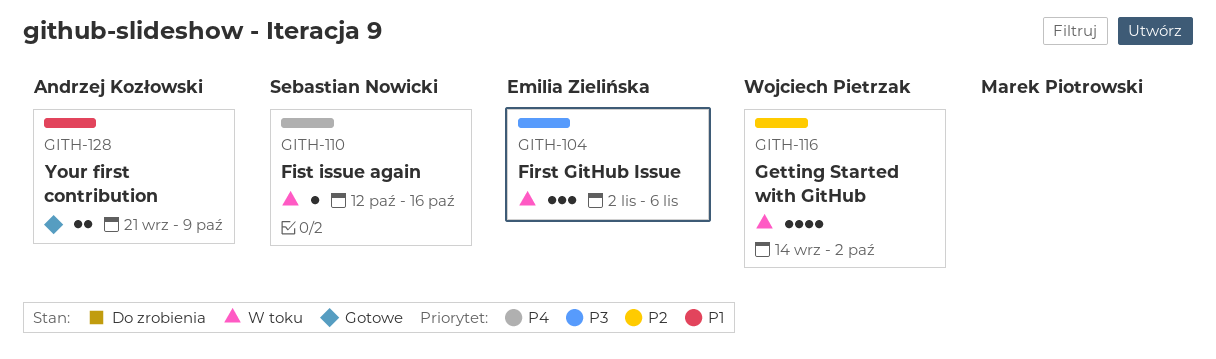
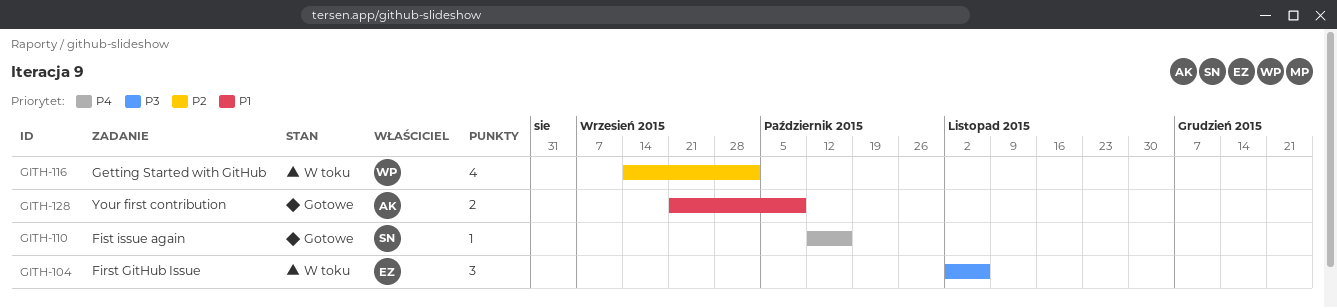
GITH-110, status: W toku -> Gotowe

